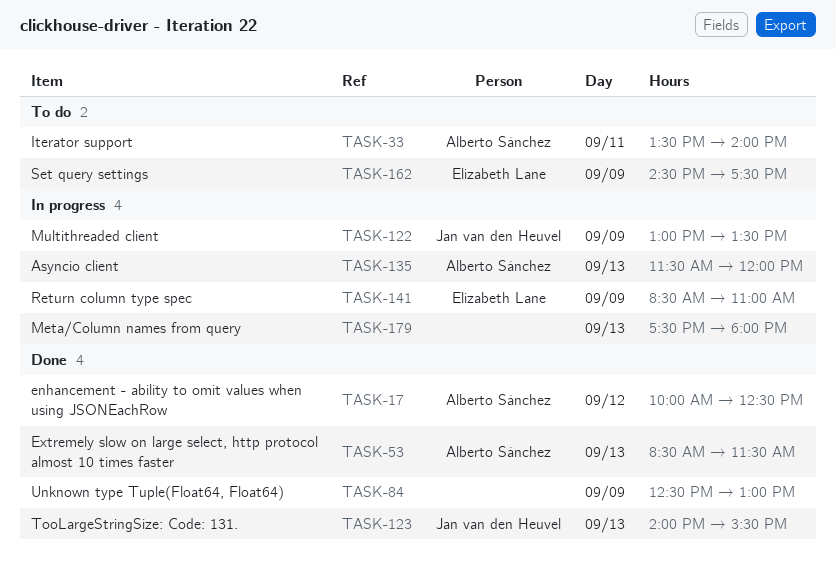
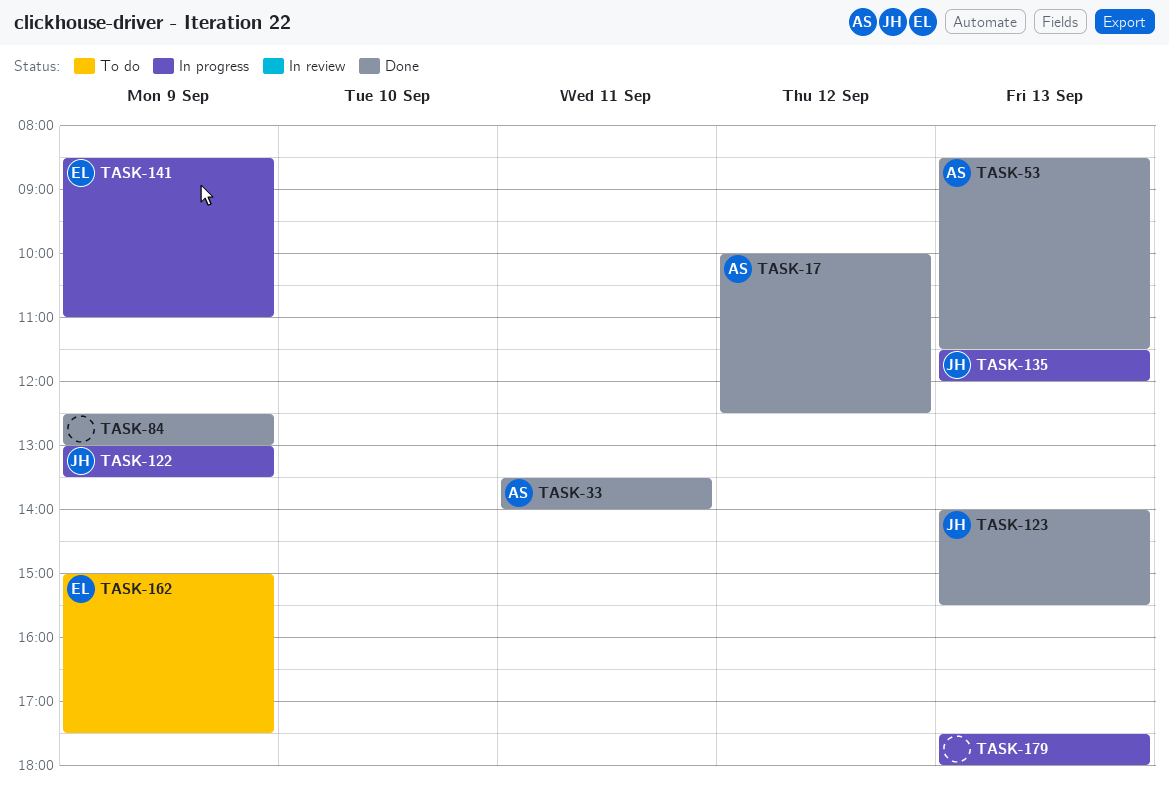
TASK-33, status: To do -> Done
TASK-135, owner: Alberto Sánchez -> Jan van den Heuvel
TASK-162, begins: 14:30 -> 15:00

